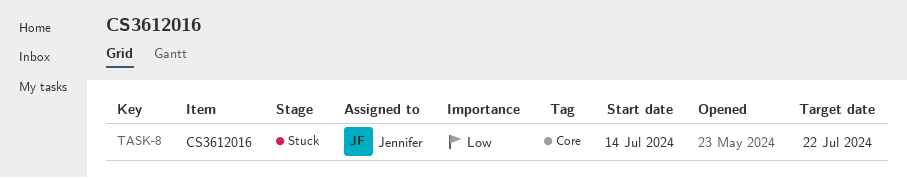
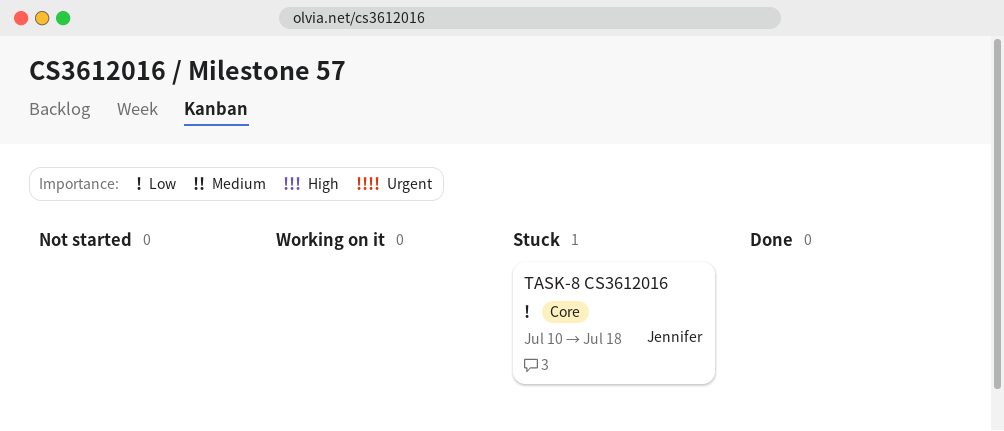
TASK-8, start: Jul 14 -> Jul 10
TASK-8, due: Jul 22 -> Jul 18

